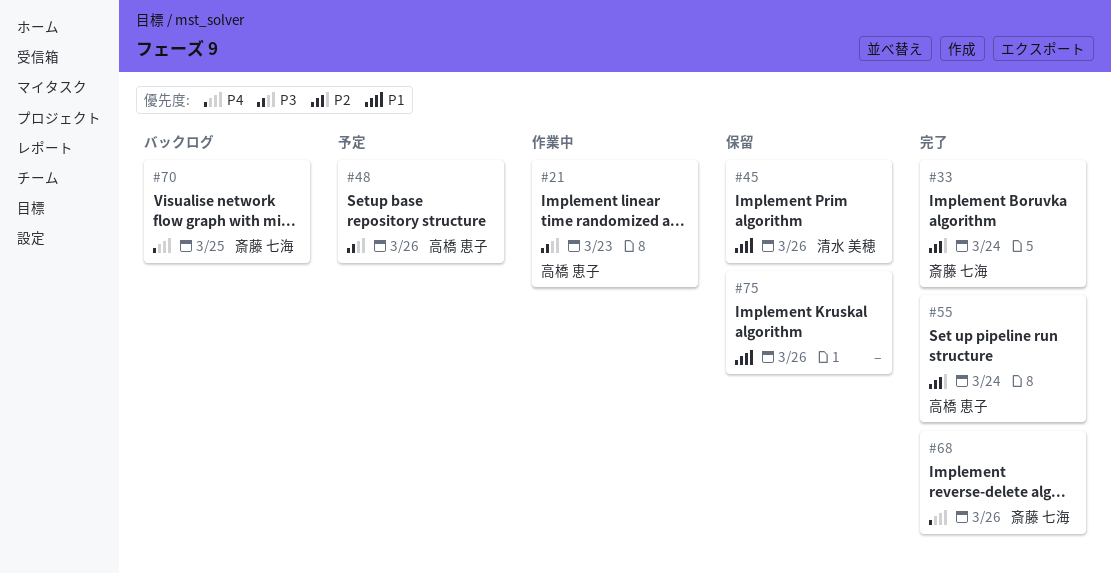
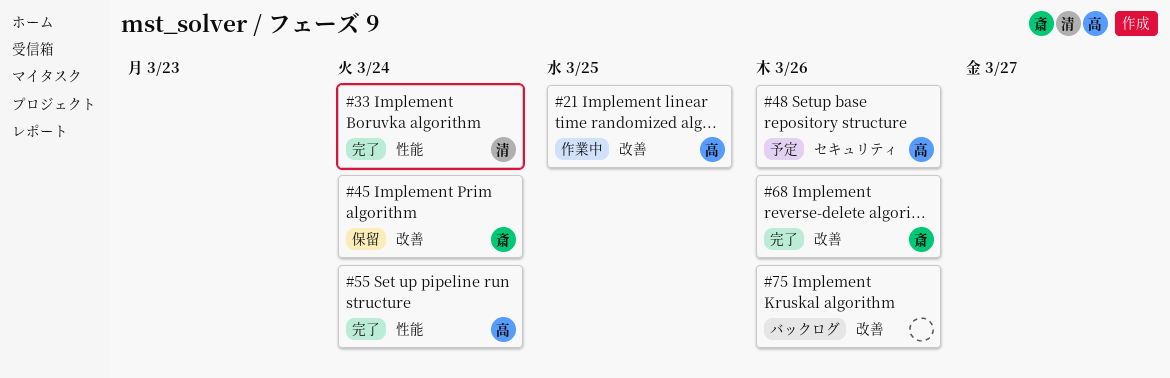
#21, due: Mar 23 -> Mar 25
#33, owner: 斎藤 七海 -> 清水 美穂
#45, owner: 清水 美穂 -> 斎藤 七海
#45, due: Mar 26 -> Mar 24
#70: present -> none
#75, status: 保留 -> バックログ

